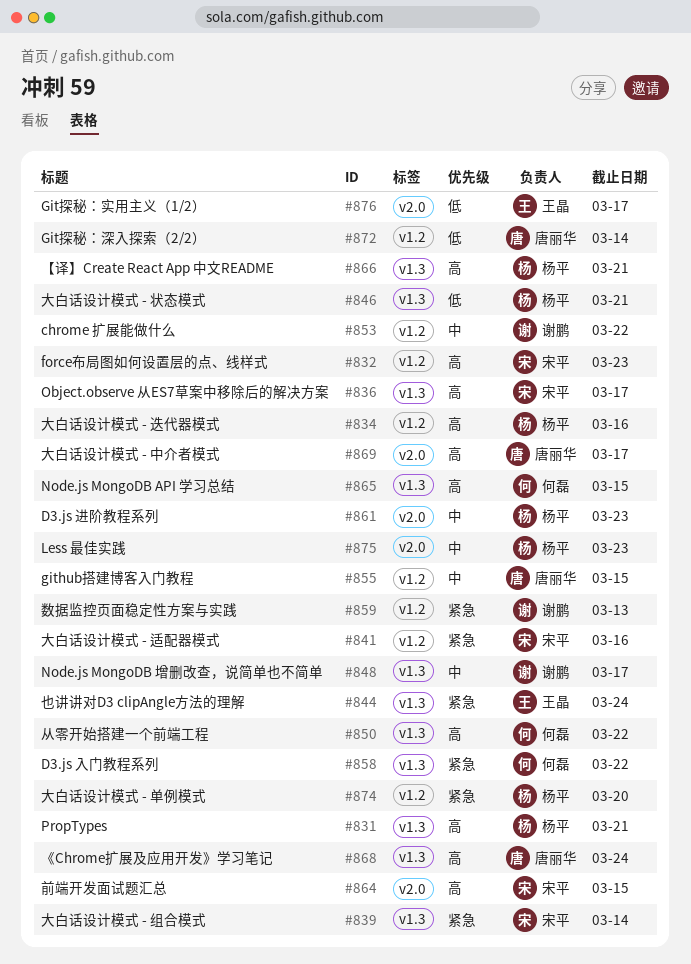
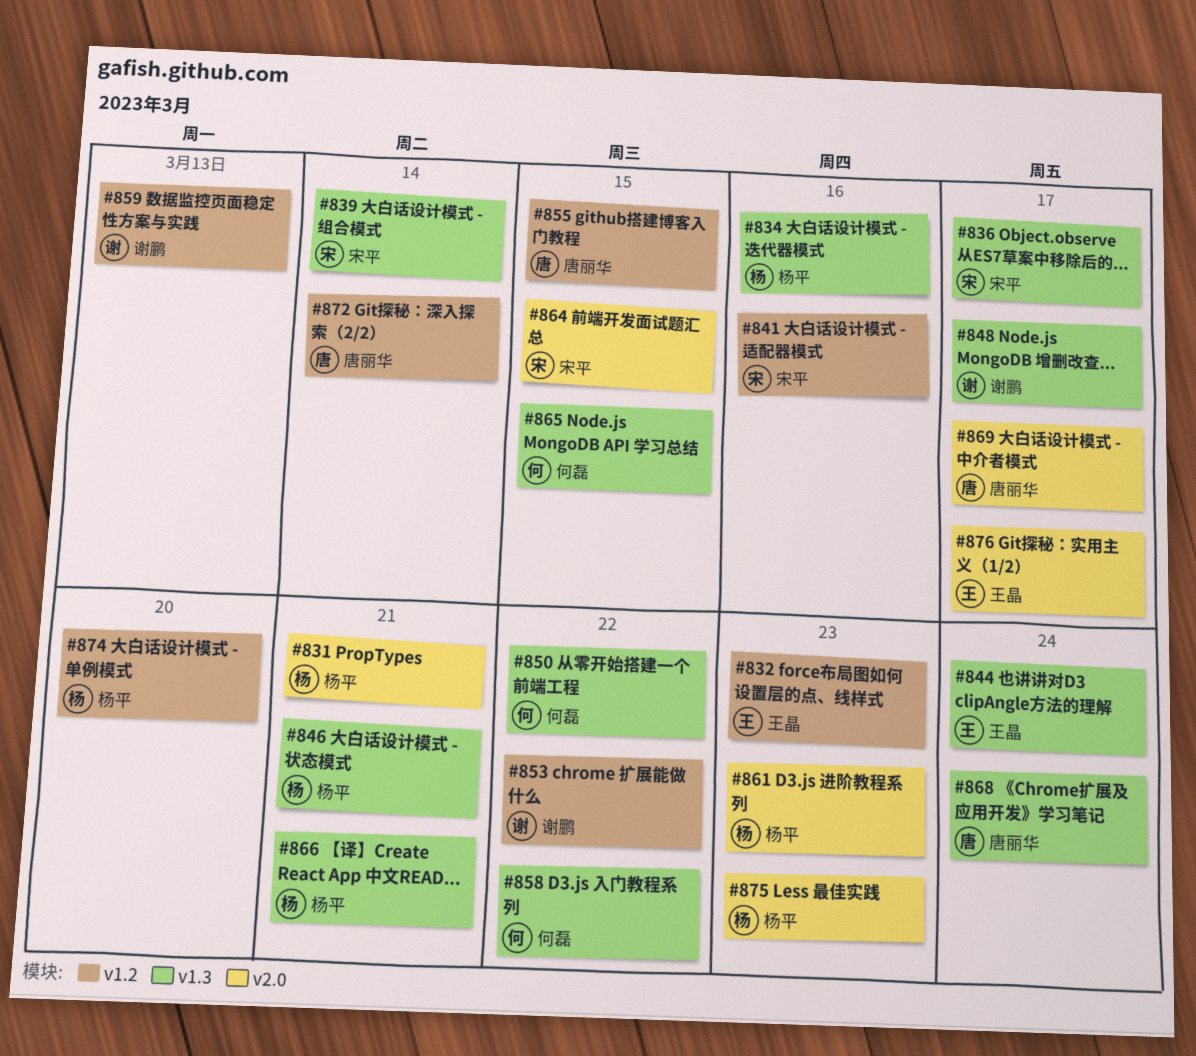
#831, label: v1.3 -> v2.0
#832, owner: 宋平 -> 王晶
#834, label: v1.2 -> v1.3

